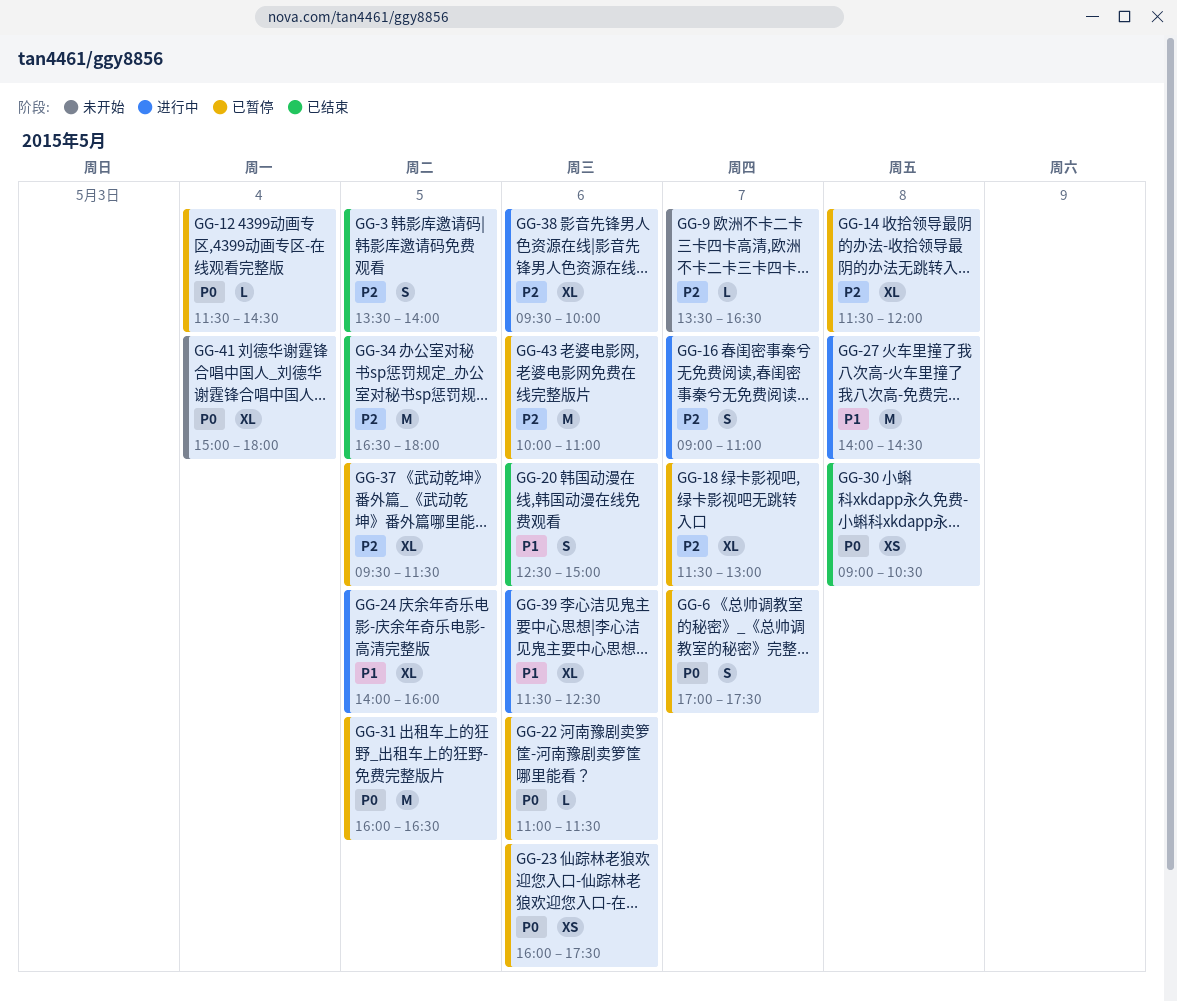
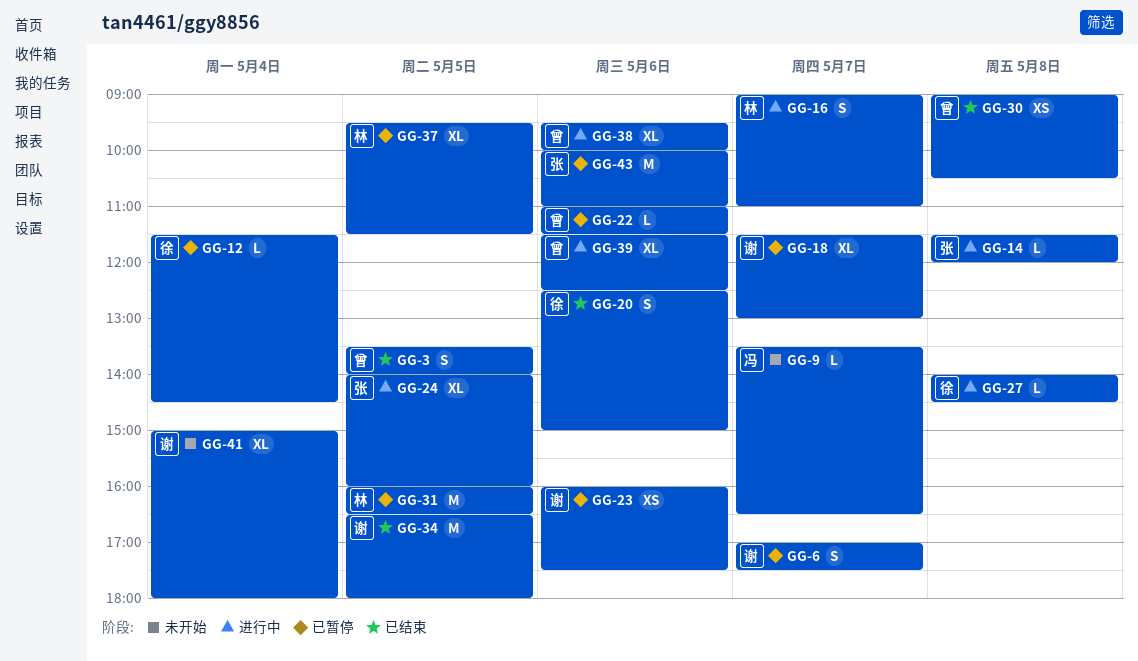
GG-14, status: 已暂停 -> 进行中
GG-14, estimate: XL -> L
GG-27, estimate: M -> L

